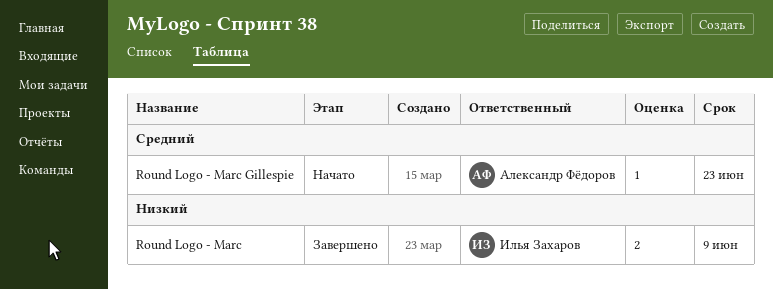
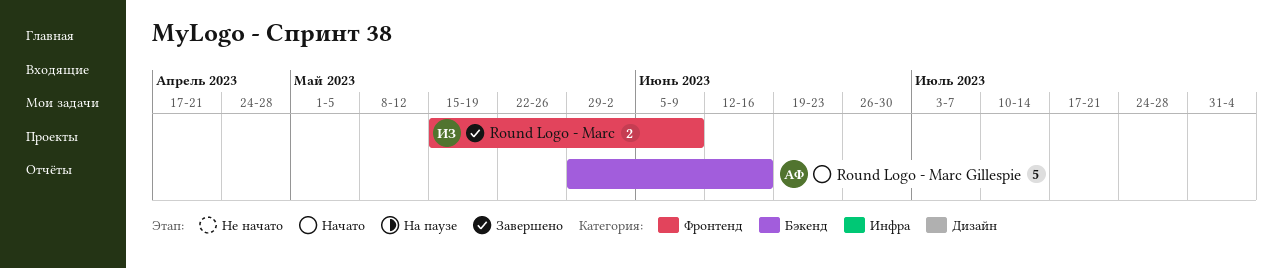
Round Logo - Marc Gillespie, estimate: 1 -> 5
Round Logo - Marc Gillespie, due: Jun 23 -> Jun 16

